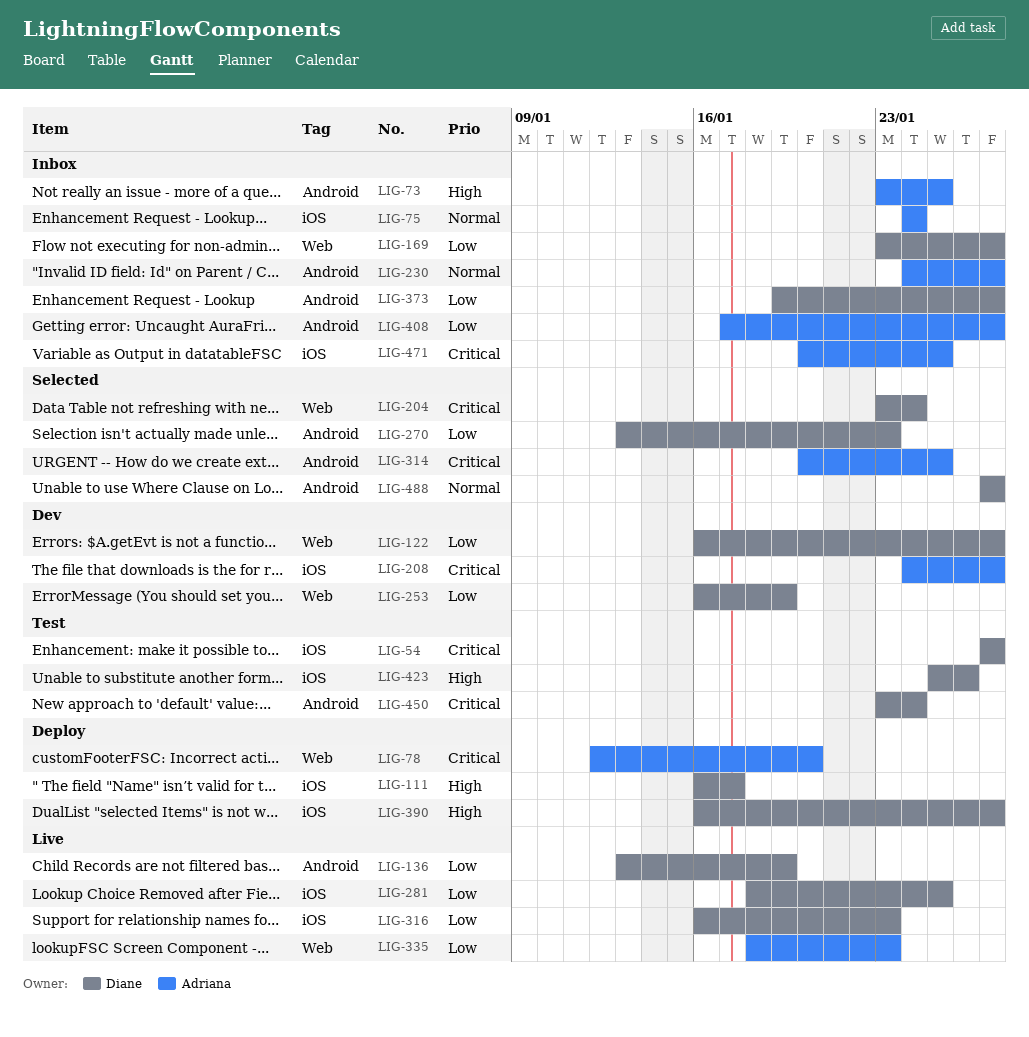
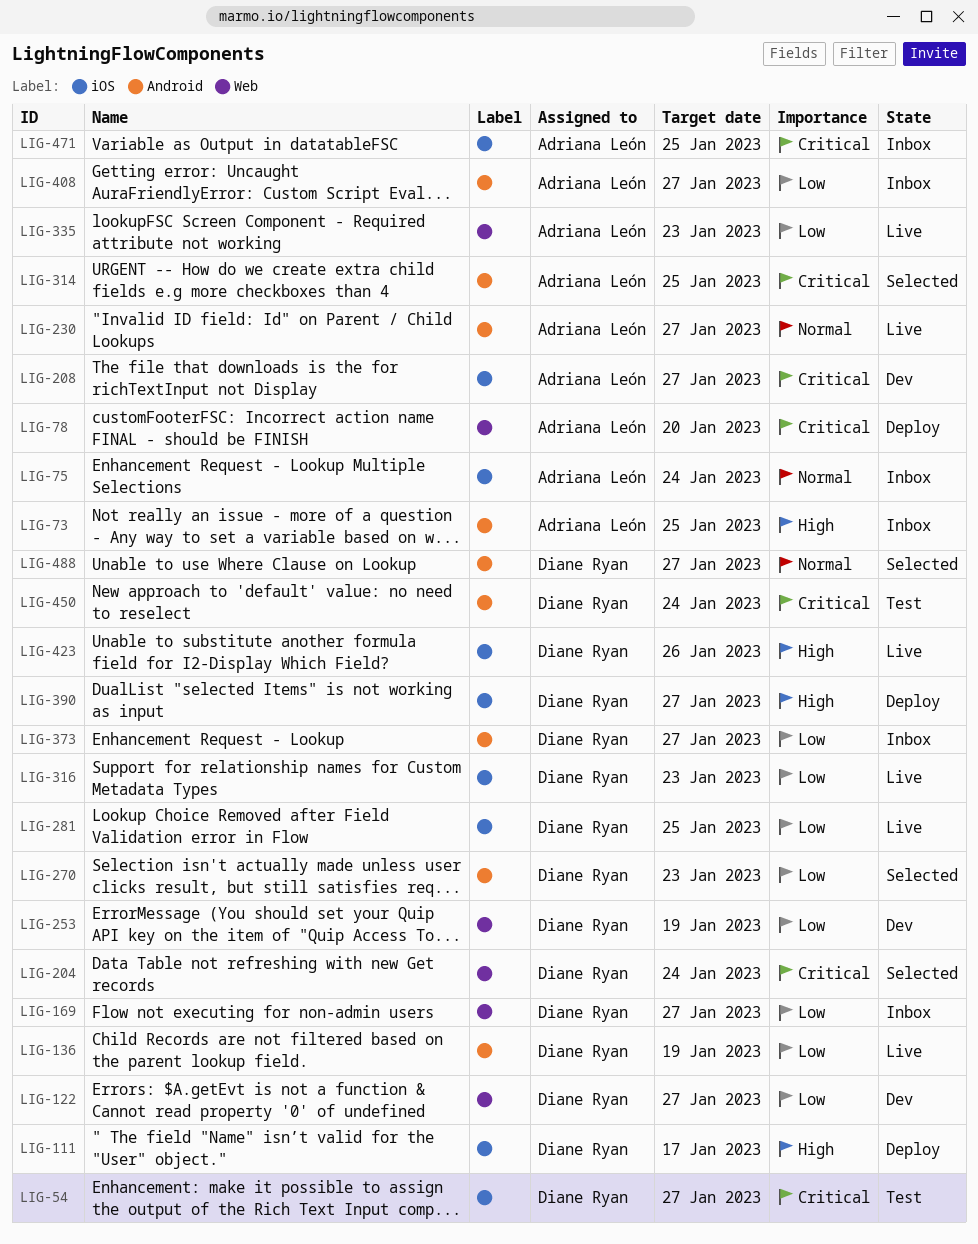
LIG-230, status: Inbox -> Live
LIG-423, status: Test -> Live

